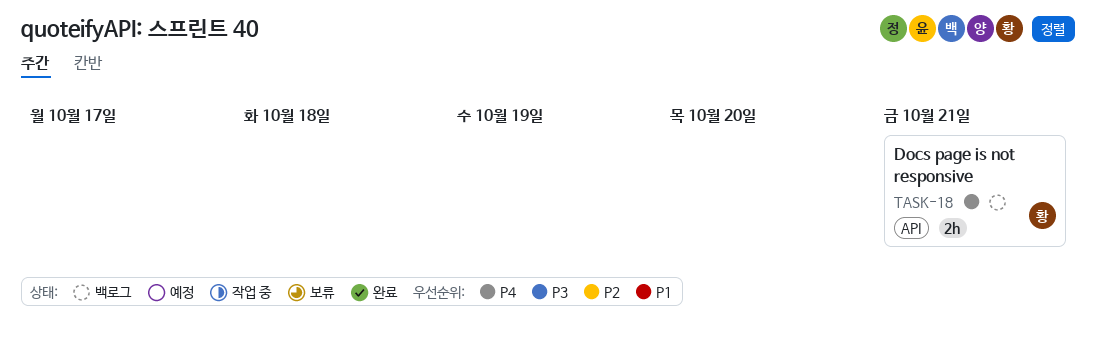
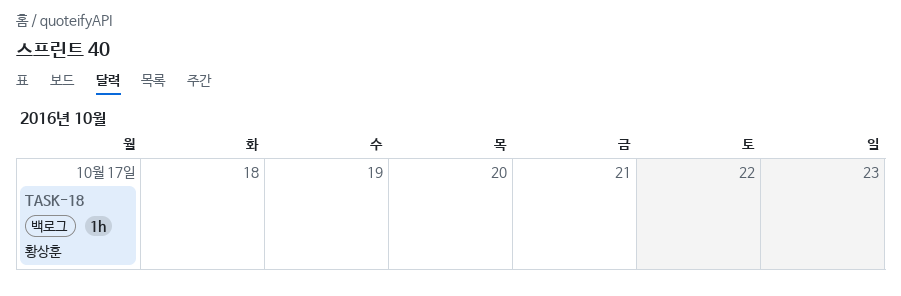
TASK-18, estimate: 2h -> 1h
TASK-18, due: Oct 21 -> Oct 17

